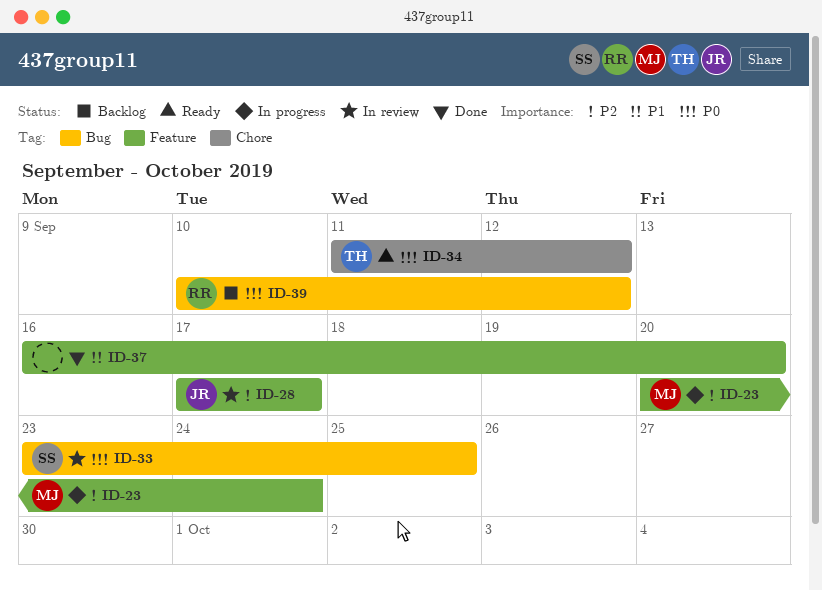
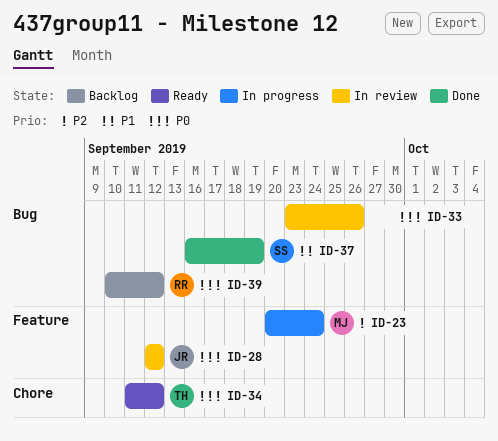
ID-28, priority: P2 -> P0
ID-28, start: Sep 17 -> Sep 12
ID-28, due: Sep 17 -> Sep 12
ID-33, owner: SS -> none
ID-33, due: Sep 25 -> Sep 26
ID-37, owner: none -> SS
ID-37, label: Feature -> Bug
ID-37, due: Sep 20 -> Sep 19

